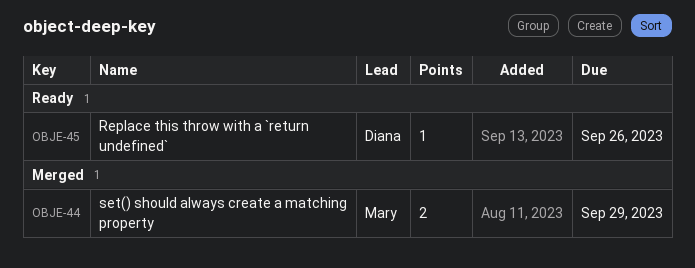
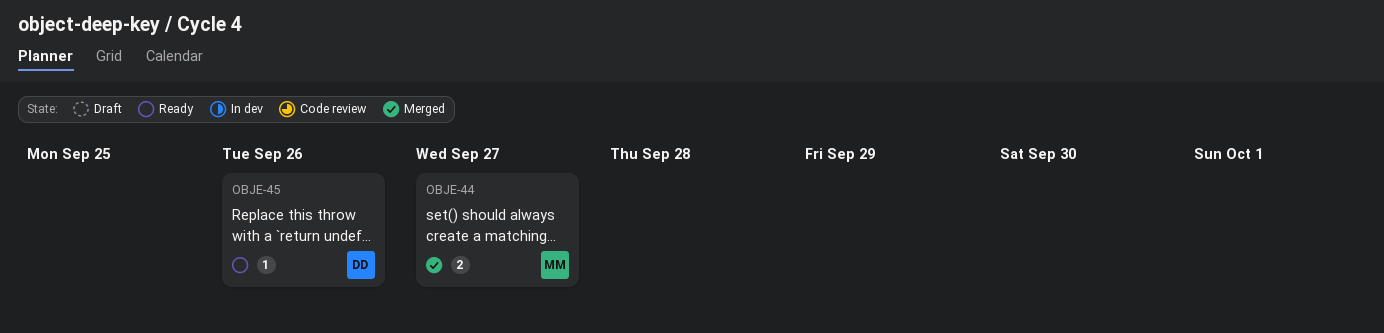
OBJE-44, due: Sep 29 -> Sep 27

